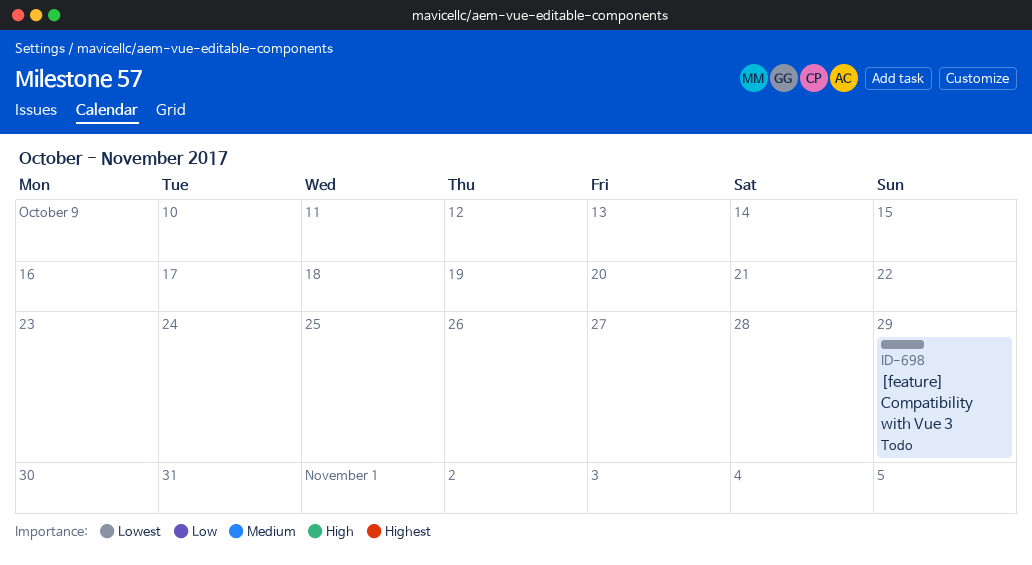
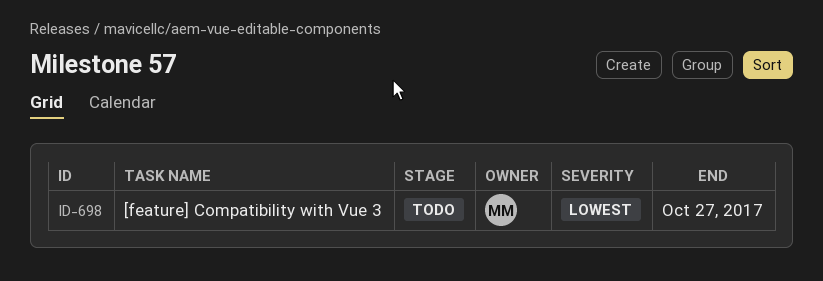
ID-698, due: Oct 29 -> Oct 27

